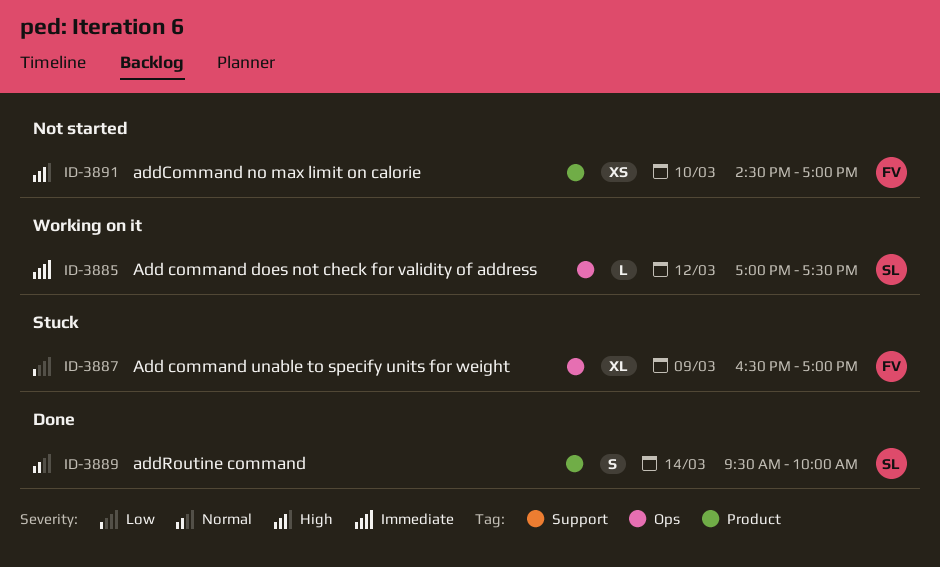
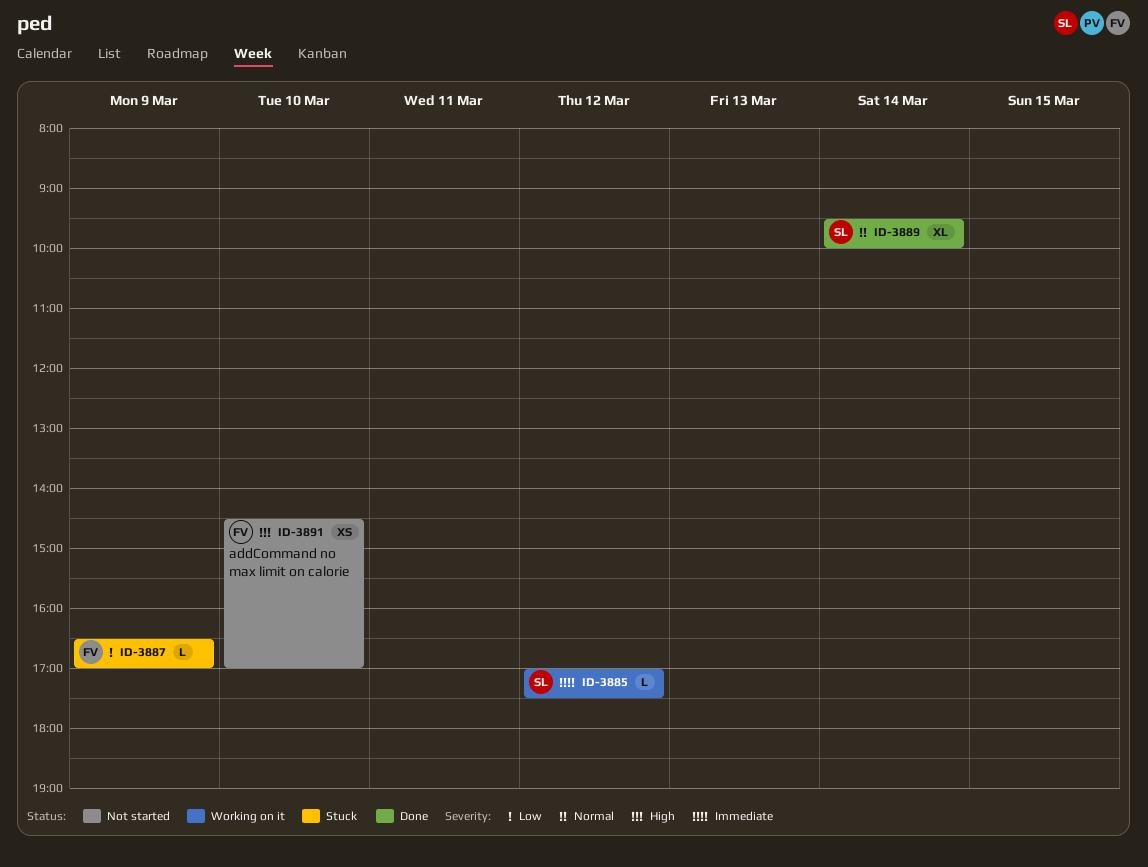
ID-3887, estimate: XL -> L
ID-3889, estimate: S -> XL

